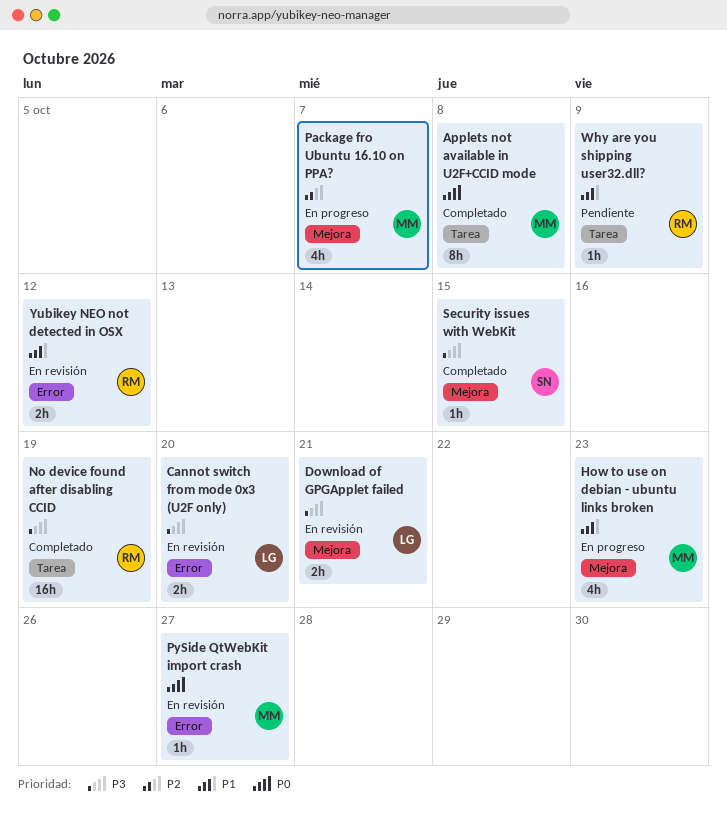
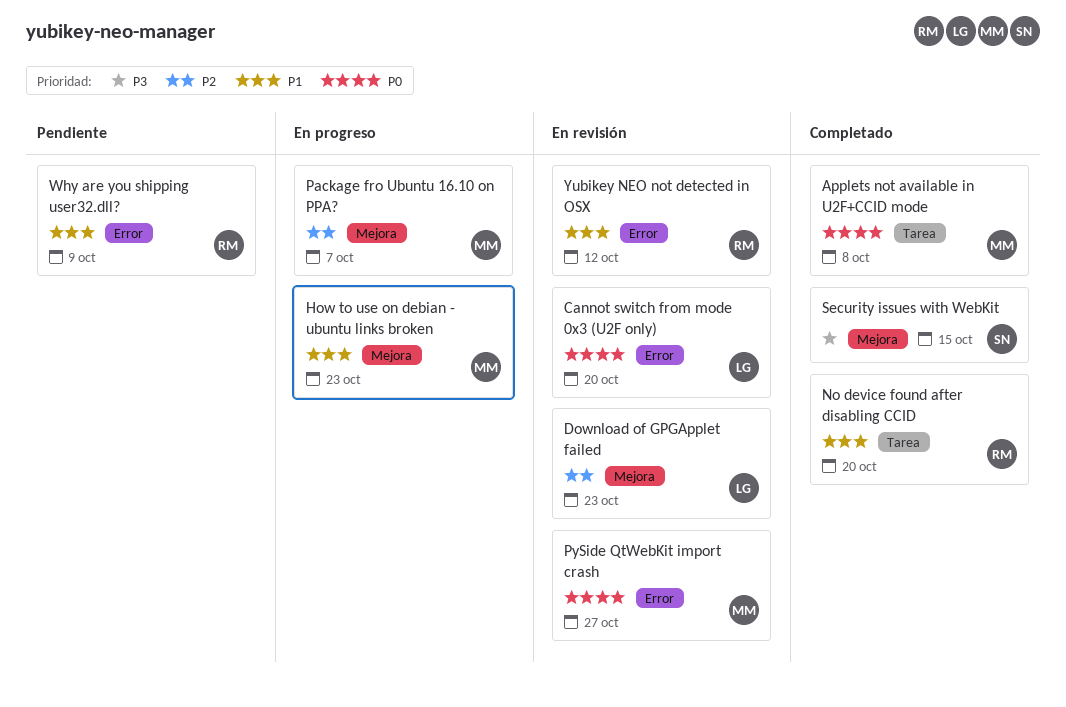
Cannot switch from mode 0x3 (U2F only), priority: P3 -> P0
Download of GPGApplet failed, priority: P3 -> P2
Download of GPGApplet failed, due: Oct 21 -> Oct 23
No device found after disabling CCID, priority: P3 -> P1
No device found after disabling CCID, due: Oct 19 -> Oct 20
Why are you shipping user32.dll?, label: Tarea -> Error

